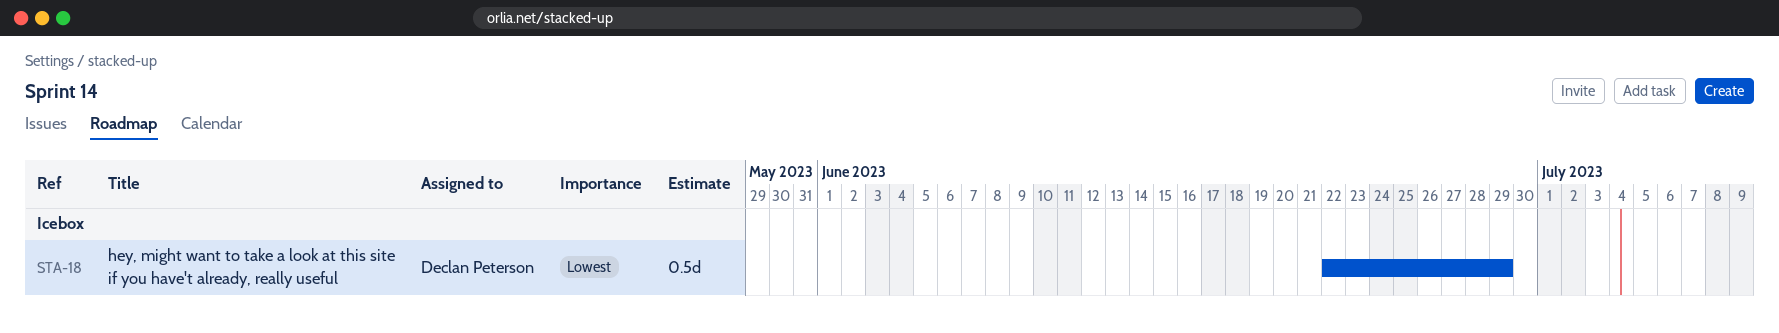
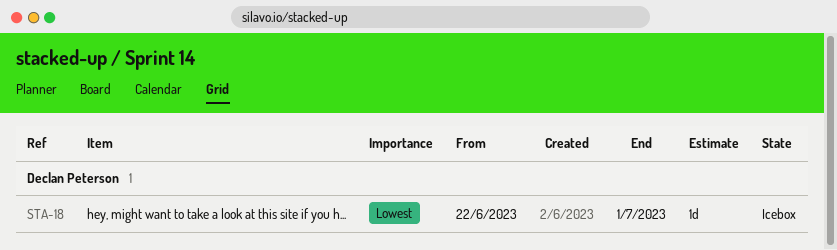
STA-18, estimate: 0.5d -> 1d
STA-18, due: Jun 29 -> Jul 1

